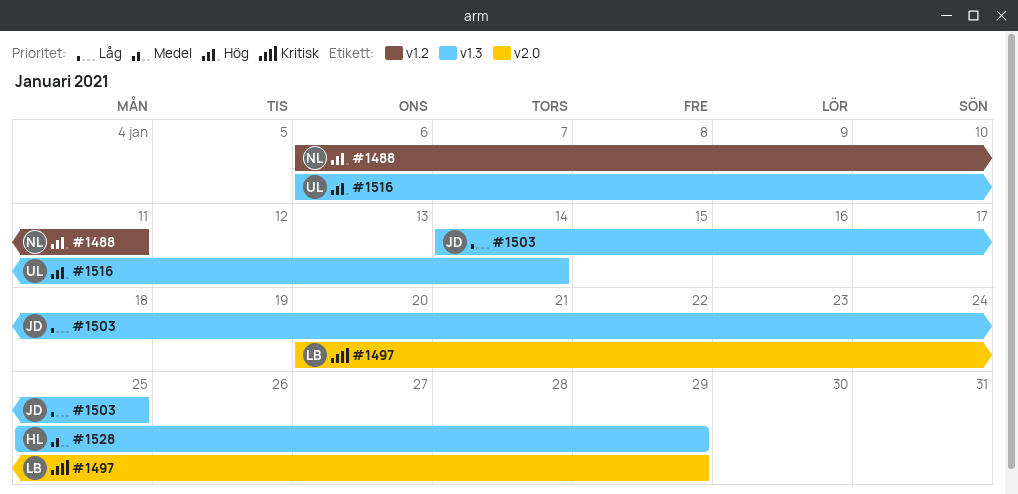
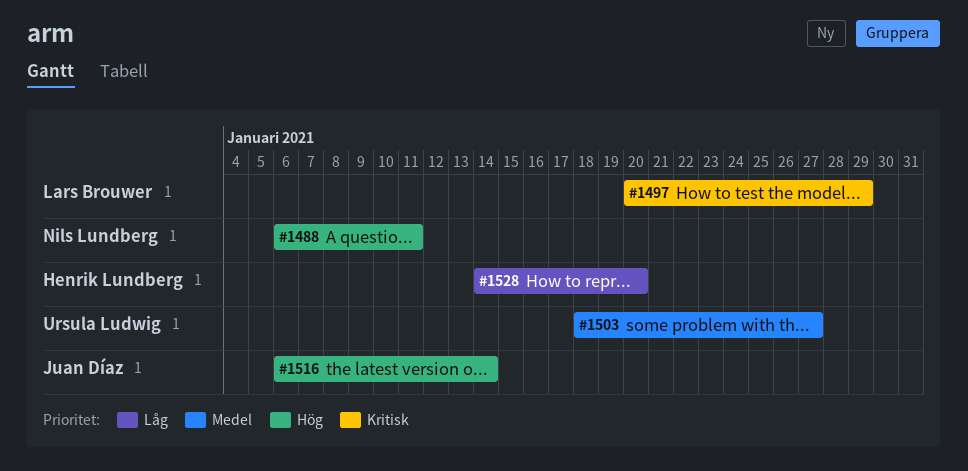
#1503, owner: Juan Díaz -> Ursula Ludwig
#1503, priority: Låg -> Medel
#1503, start: Jan 14 -> Jan 18
#1503, due: Jan 25 -> Jan 27
#1516, owner: Ursula Ludwig -> Juan Díaz
#1528, priority: Medel -> Låg
#1528, start: Jan 25 -> Jan 14
#1528, due: Jan 29 -> Jan 20

